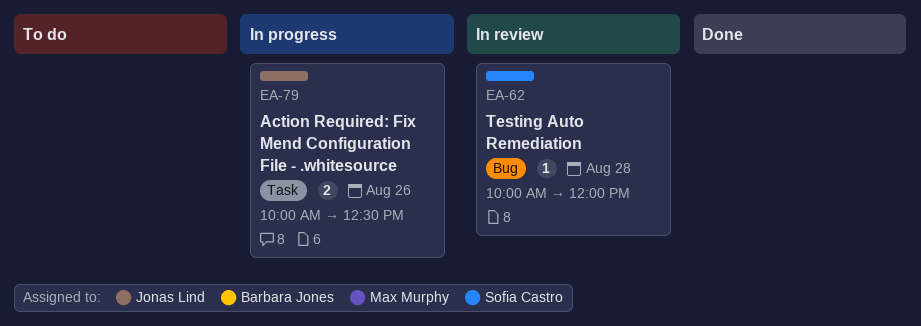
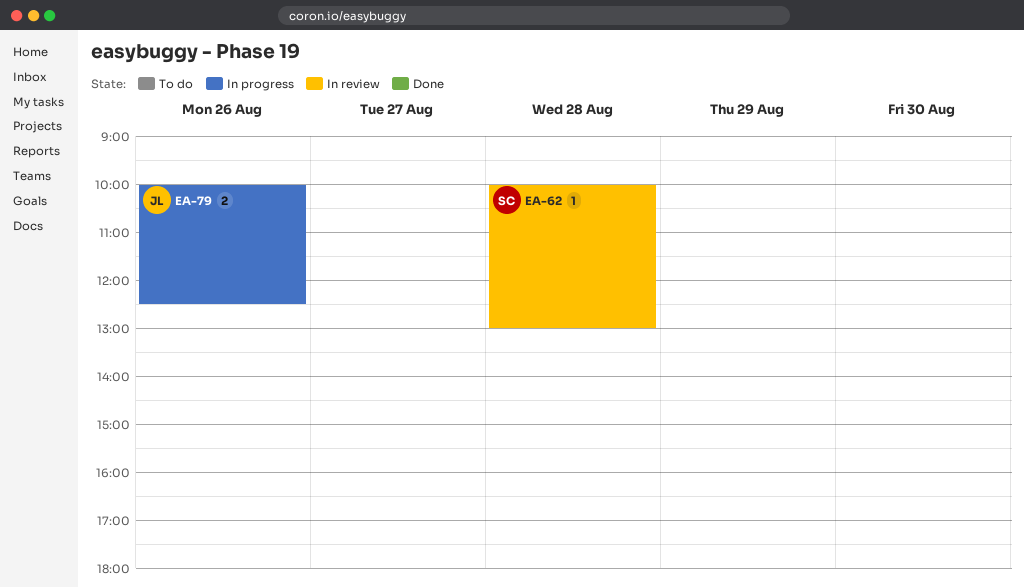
EA-62, ends: 12:00 -> 13:00

